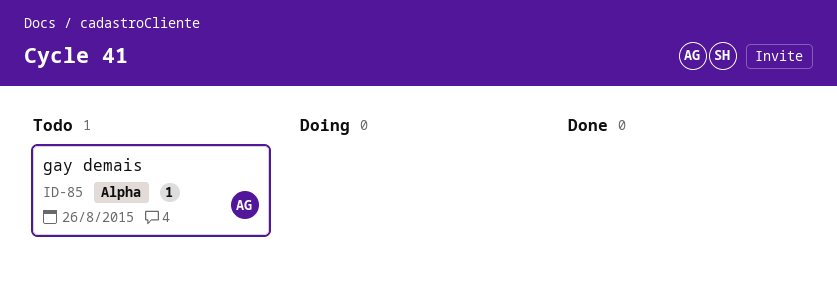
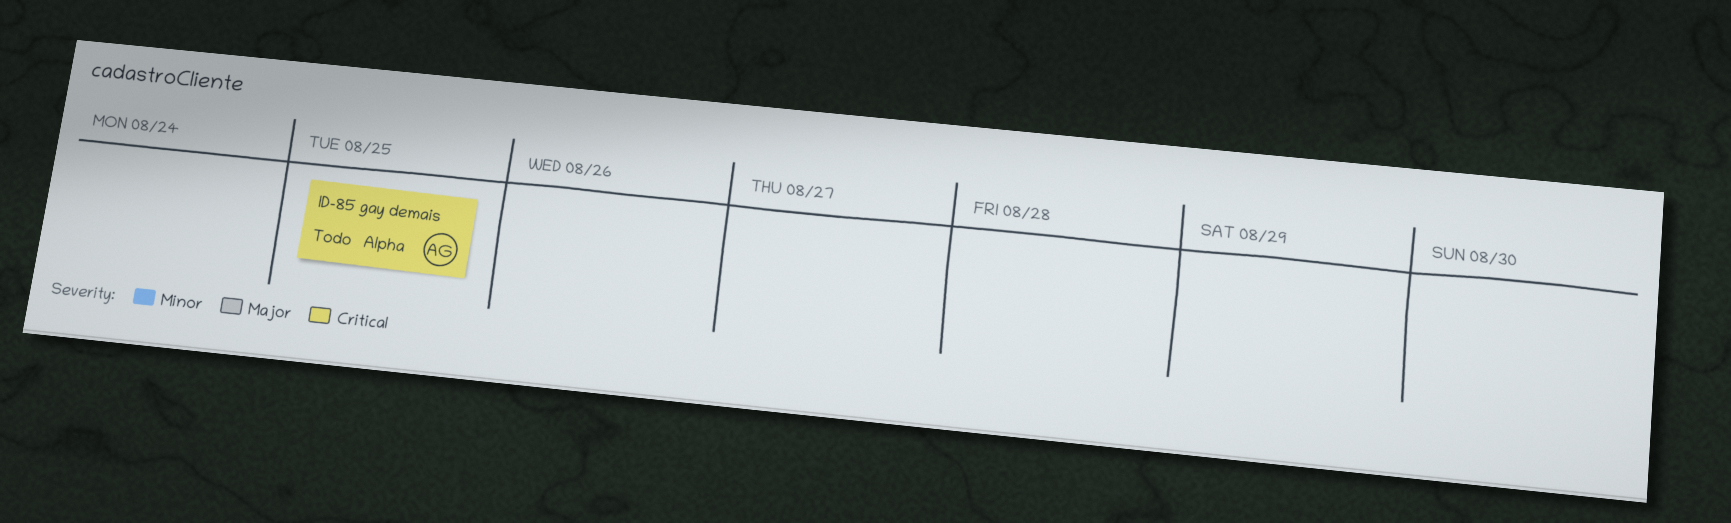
ID-85, due: Aug 26 -> Aug 25

